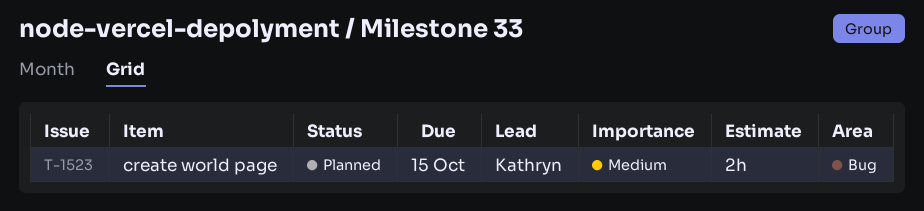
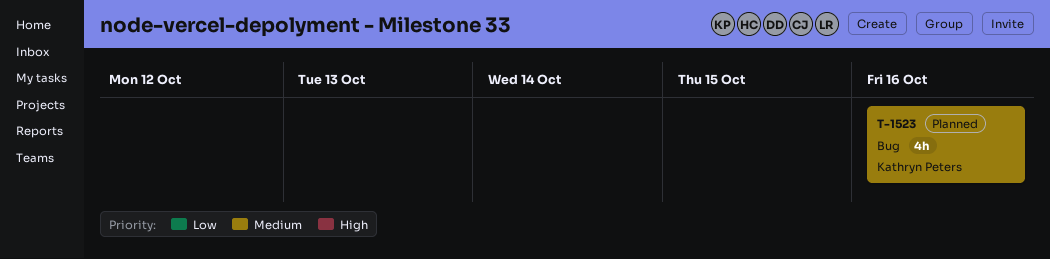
T-1523, estimate: 2h -> 4h
T-1523, due: Oct 15 -> Oct 16

